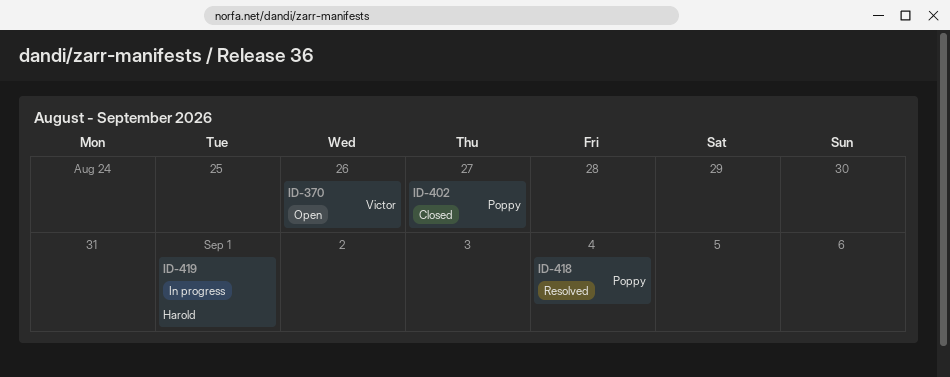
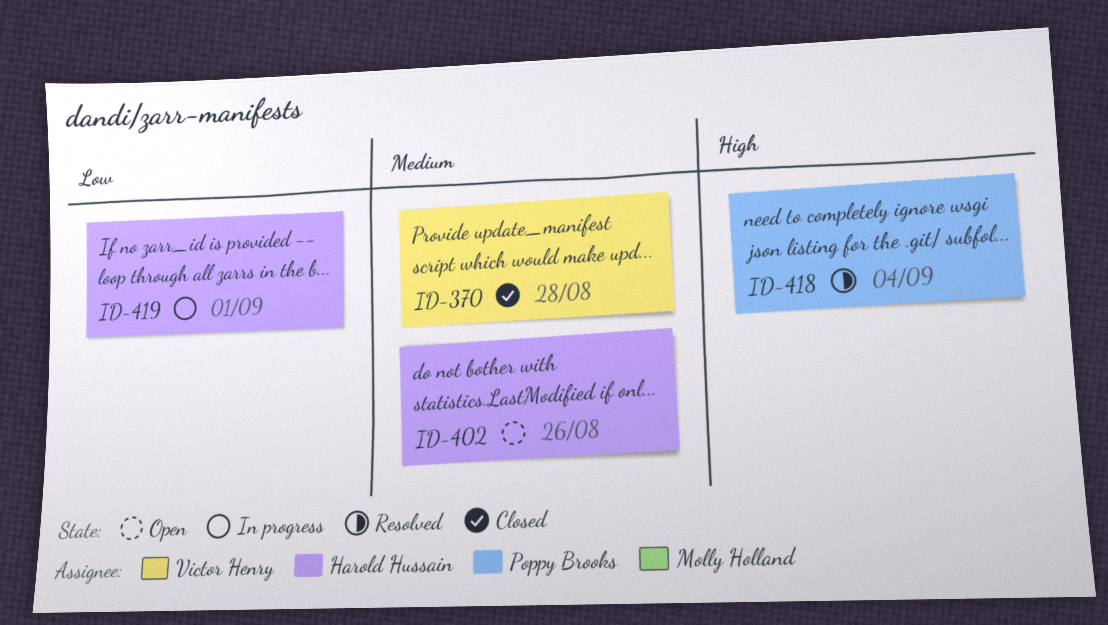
ID-370, status: Open -> Closed
ID-370, due: Aug 26 -> Aug 28
ID-402, status: Closed -> Open
ID-402, owner: Poppy Brooks -> Harold Hussain
ID-402, due: Aug 27 -> Aug 26

